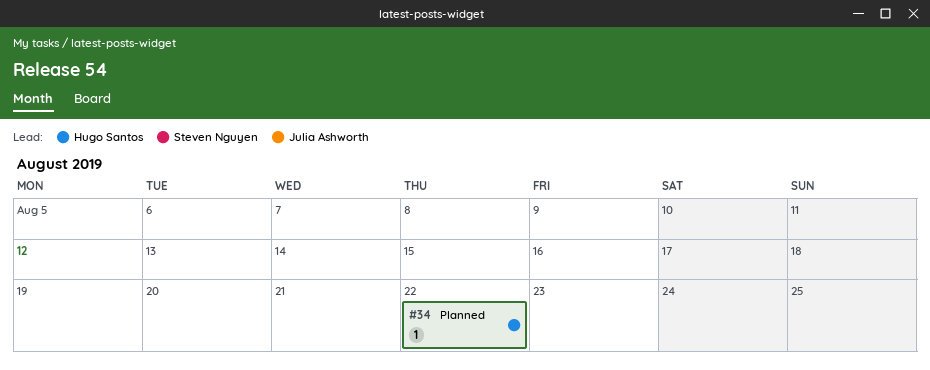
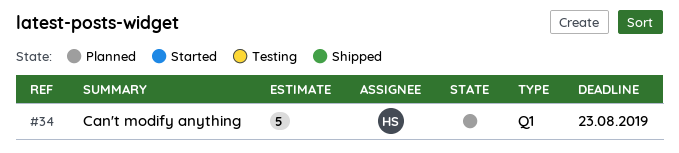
#34, estimate: 1 -> 5
#34, due: Aug 22 -> Aug 23

